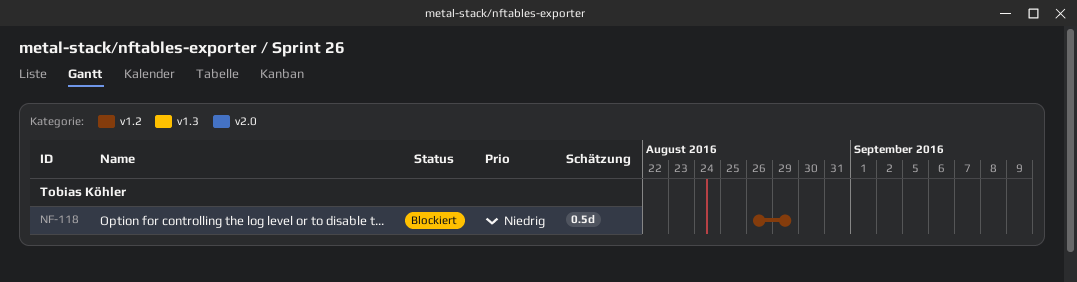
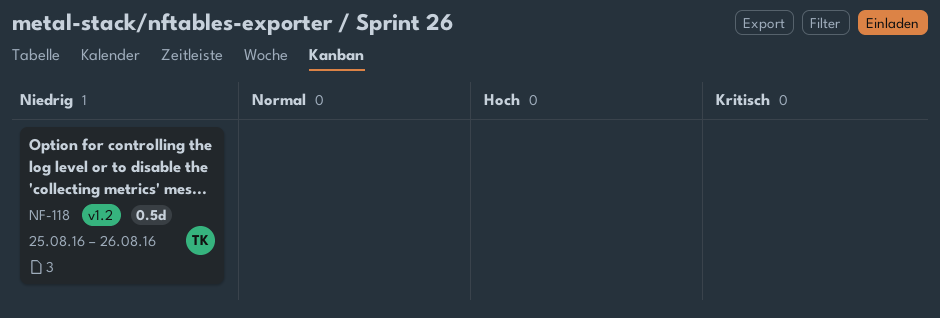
NF-118, start: Aug 26 -> Aug 25
NF-118, due: Aug 29 -> Aug 26

